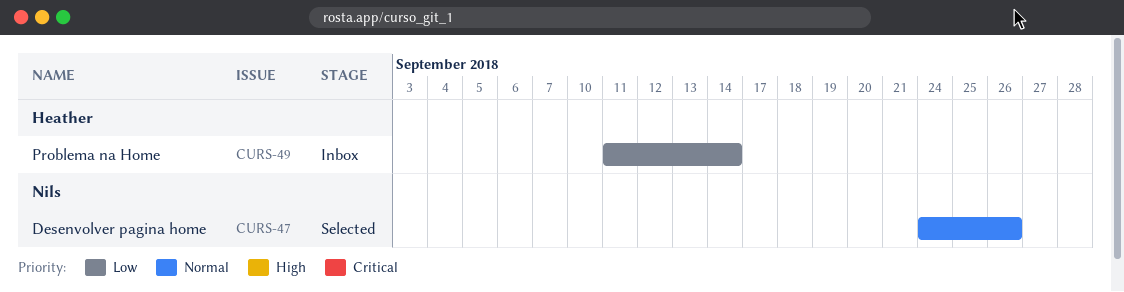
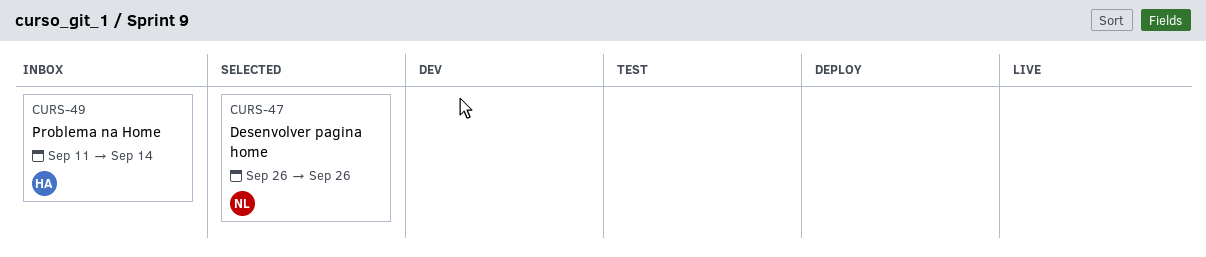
CURS-47, start: Sep 24 -> Sep 26

